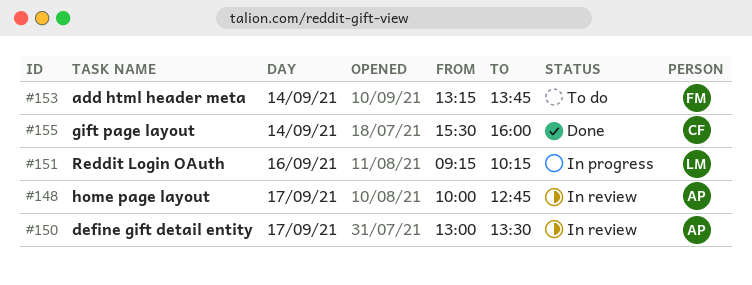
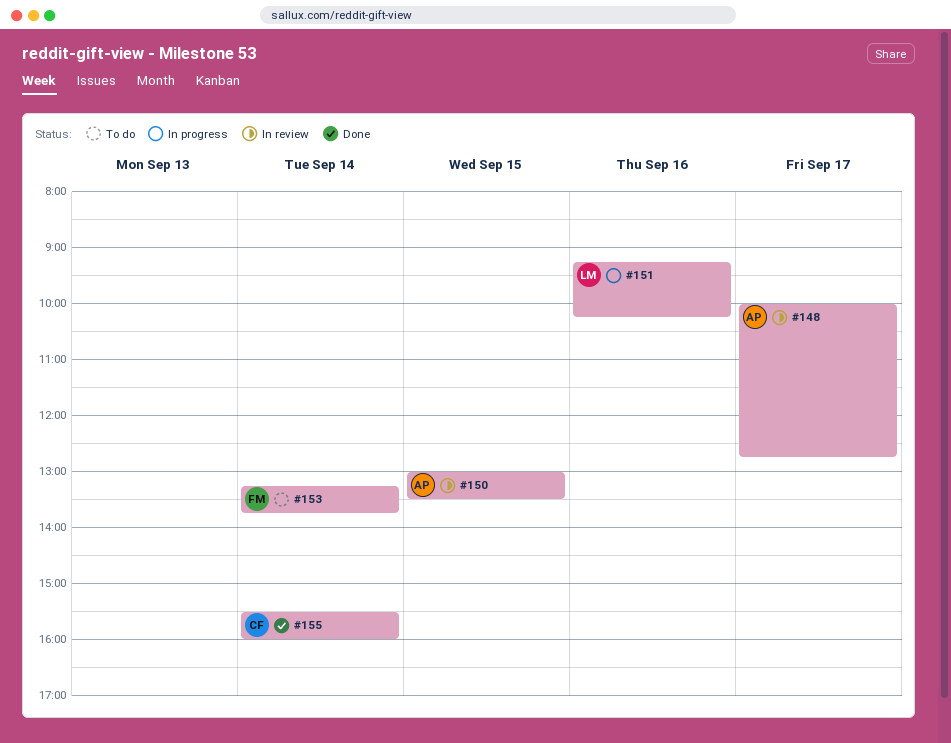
#150, day: Sep 17 -> Sep 15

